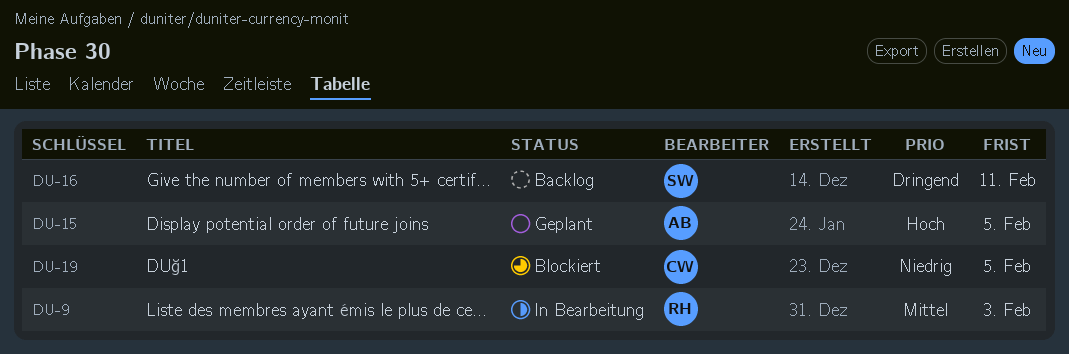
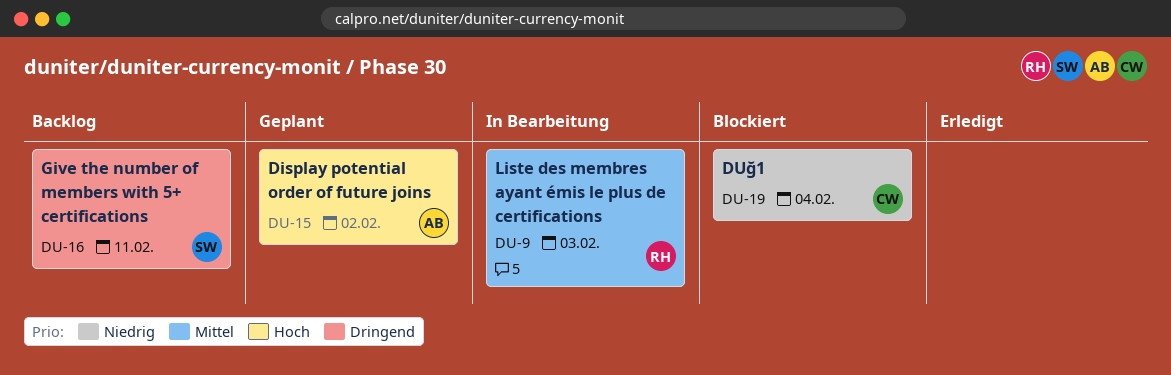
DU-15, due: Feb 5 -> Feb 2
DU-19, due: Feb 5 -> Feb 4

